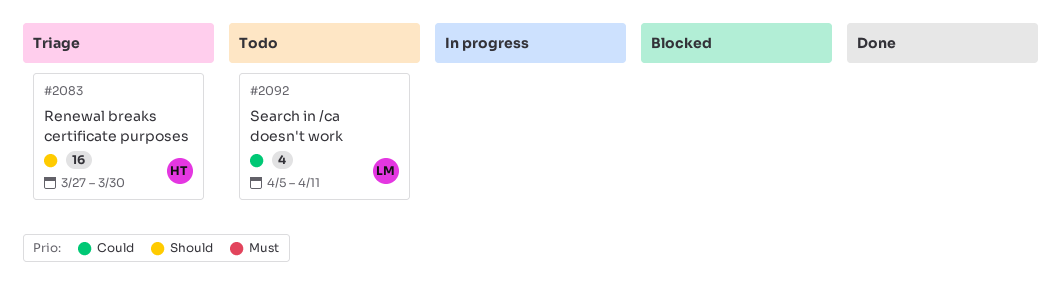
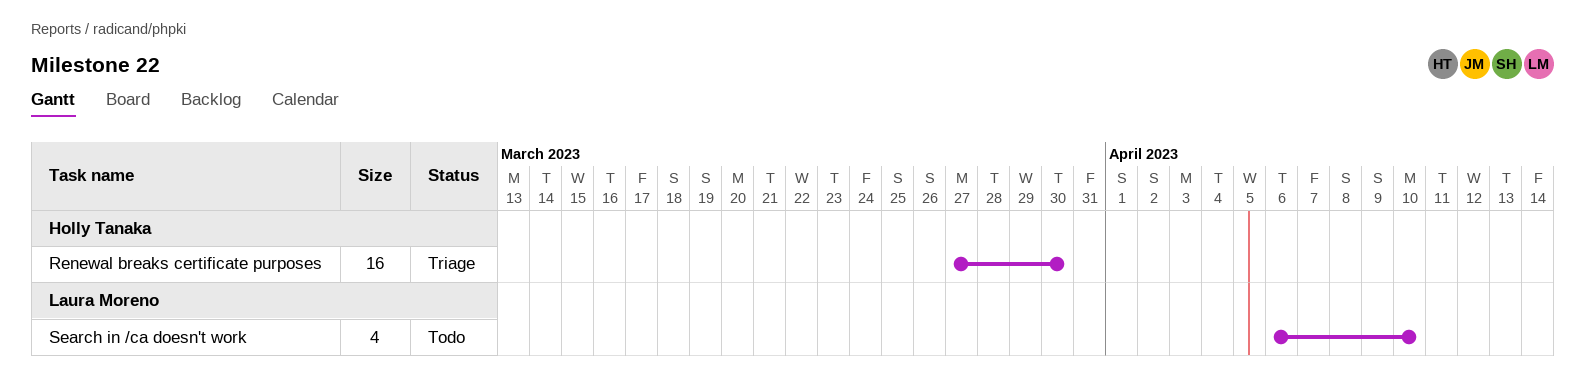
Search in /ca doesn't work, start: Apr 5 -> Apr 6
Search in /ca doesn't work, due: Apr 11 -> Apr 10

